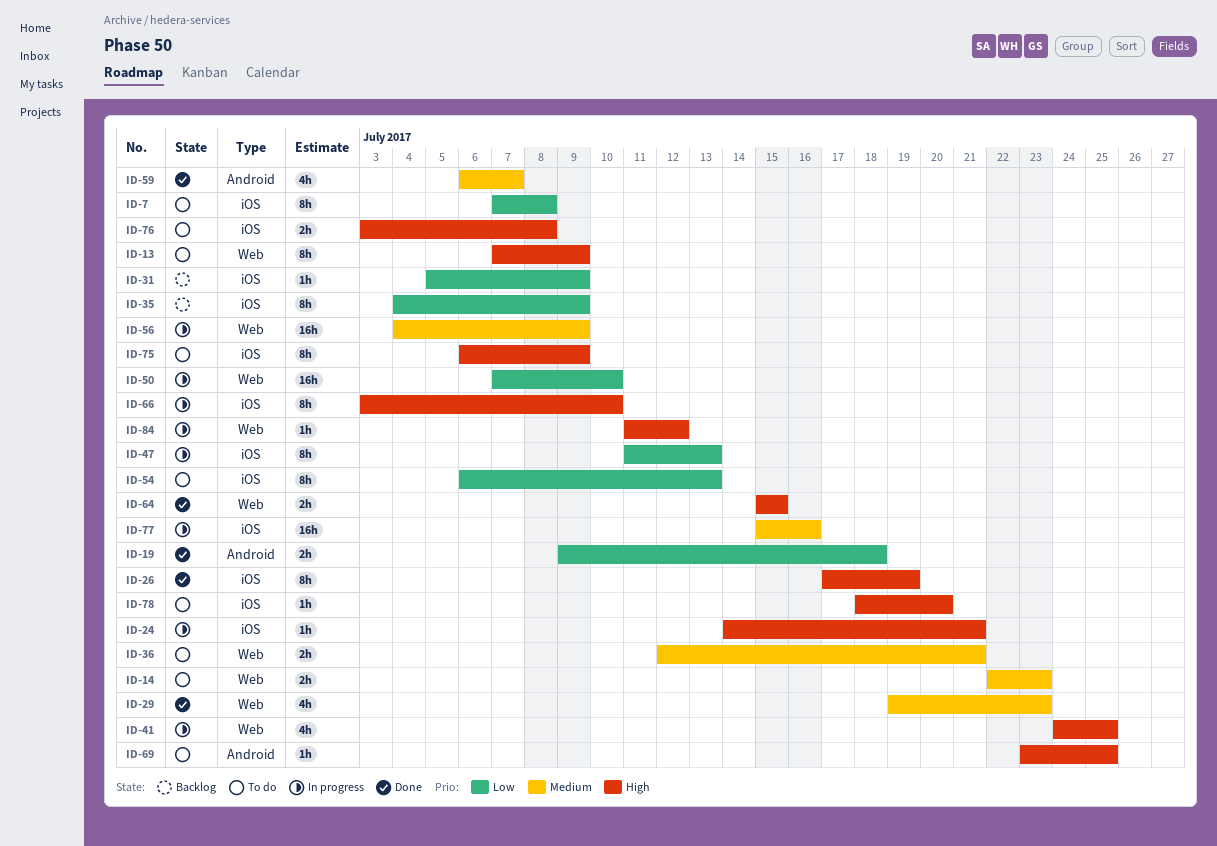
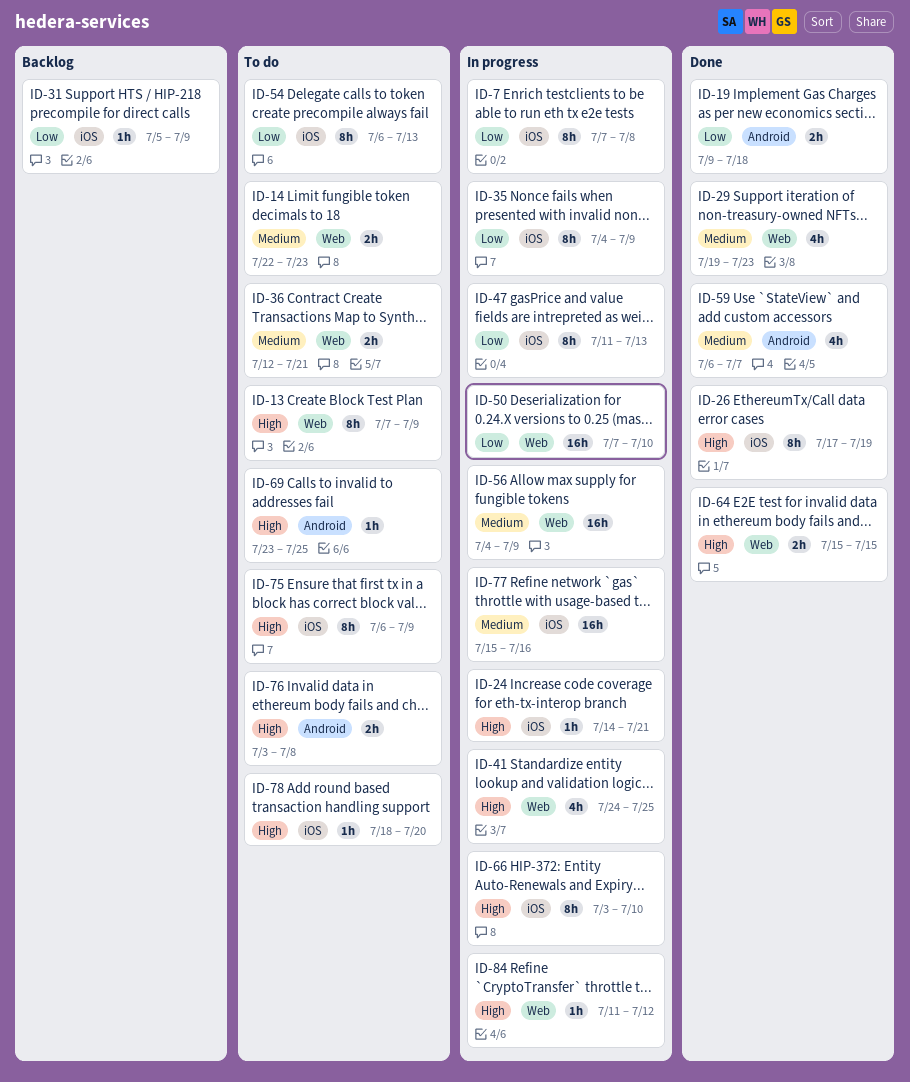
ID-7, status: To do -> In progress
ID-35, status: Backlog -> In progress
ID-76, label: iOS -> Android

